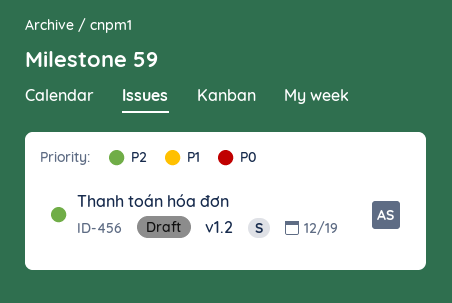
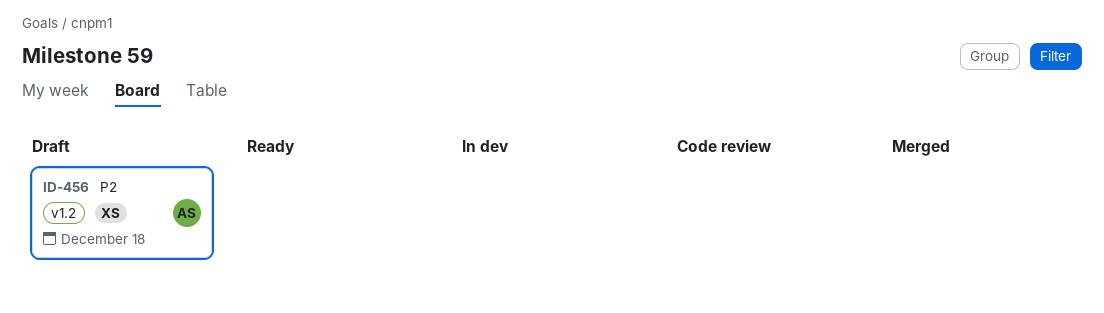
ID-456, estimate: S -> XS
ID-456, due: Dec 19 -> Dec 18

